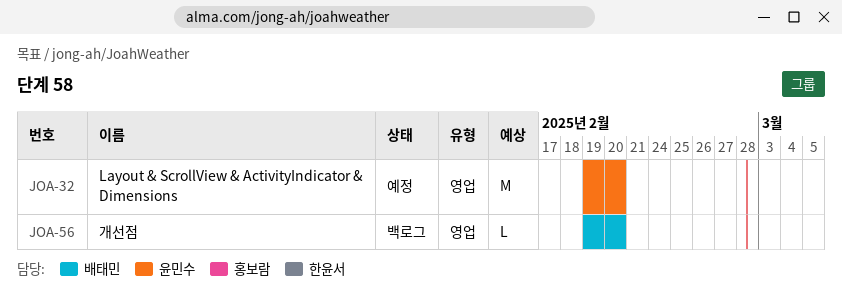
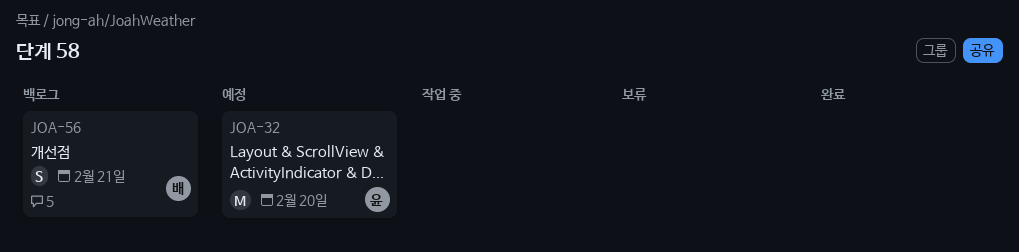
JOA-56, estimate: L -> S
JOA-56, due: Feb 20 -> Feb 21

